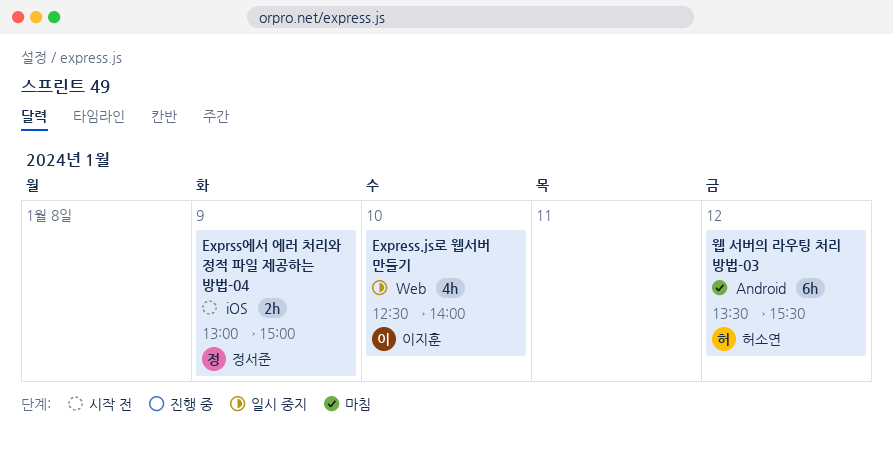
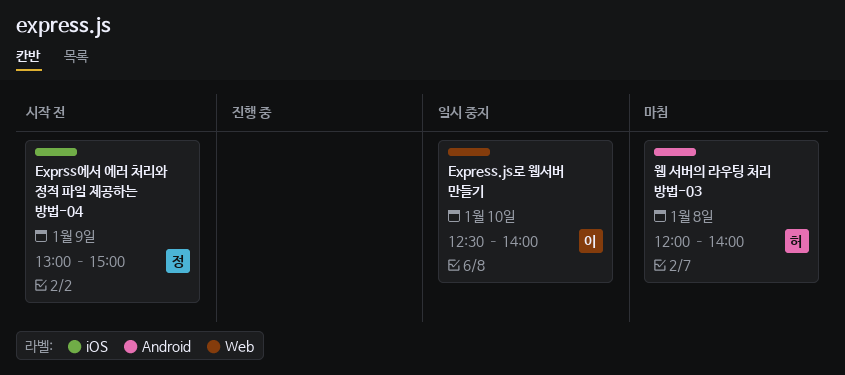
웹 서버의 라우팅 처리 방법-03, day: Jan 12 -> Jan 8
웹 서버의 라우팅 처리 방법-03, begins: 13:30 -> 12:00
웹 서버의 라우팅 처리 방법-03, ends: 15:30 -> 14:00

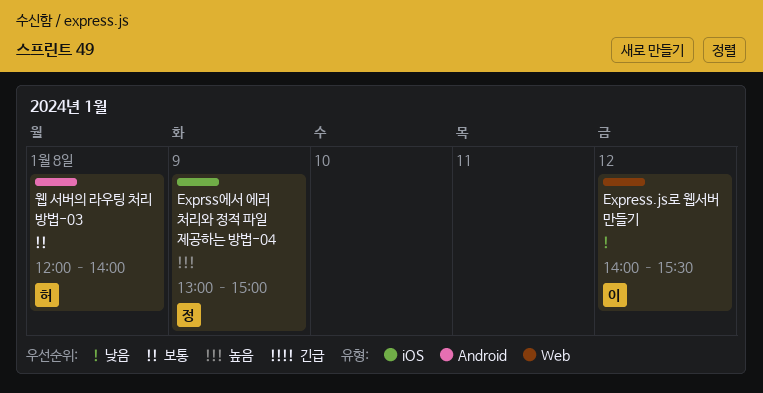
Express.js로 웹서버 만들기, day: Jan 10 -> Jan 12
Express.js로 웹서버 만들기, begins: 12:30 -> 14:00
Express.js로 웹서버 만들기, ends: 14:00 -> 15:30

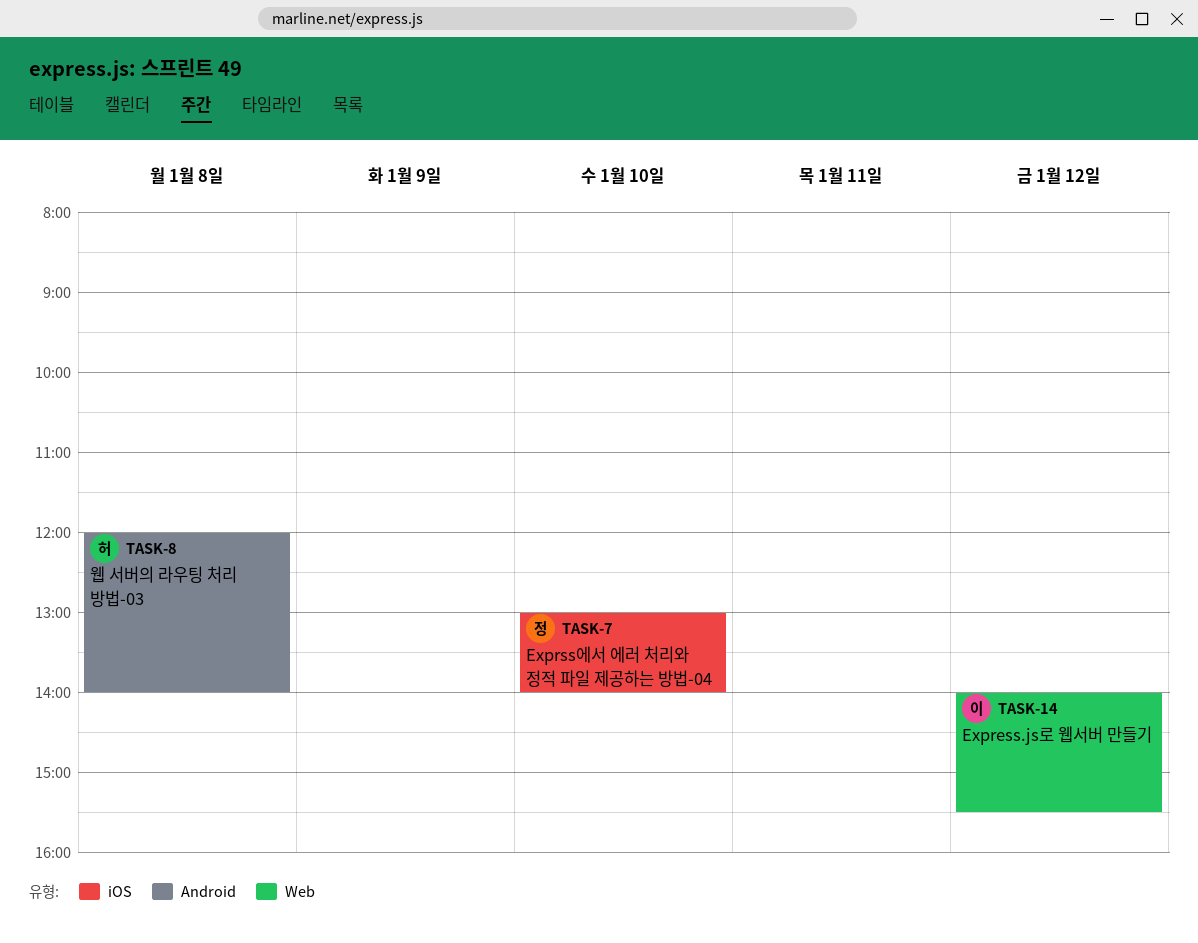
Exprss에서 에러 처리와 정적 파일 제공하는 방법-04, day: Jan 9 -> Jan 10
Exprss에서 에러 처리와 정적 파일 제공하는 방법-04, ends: 15:00 -> 14:00

